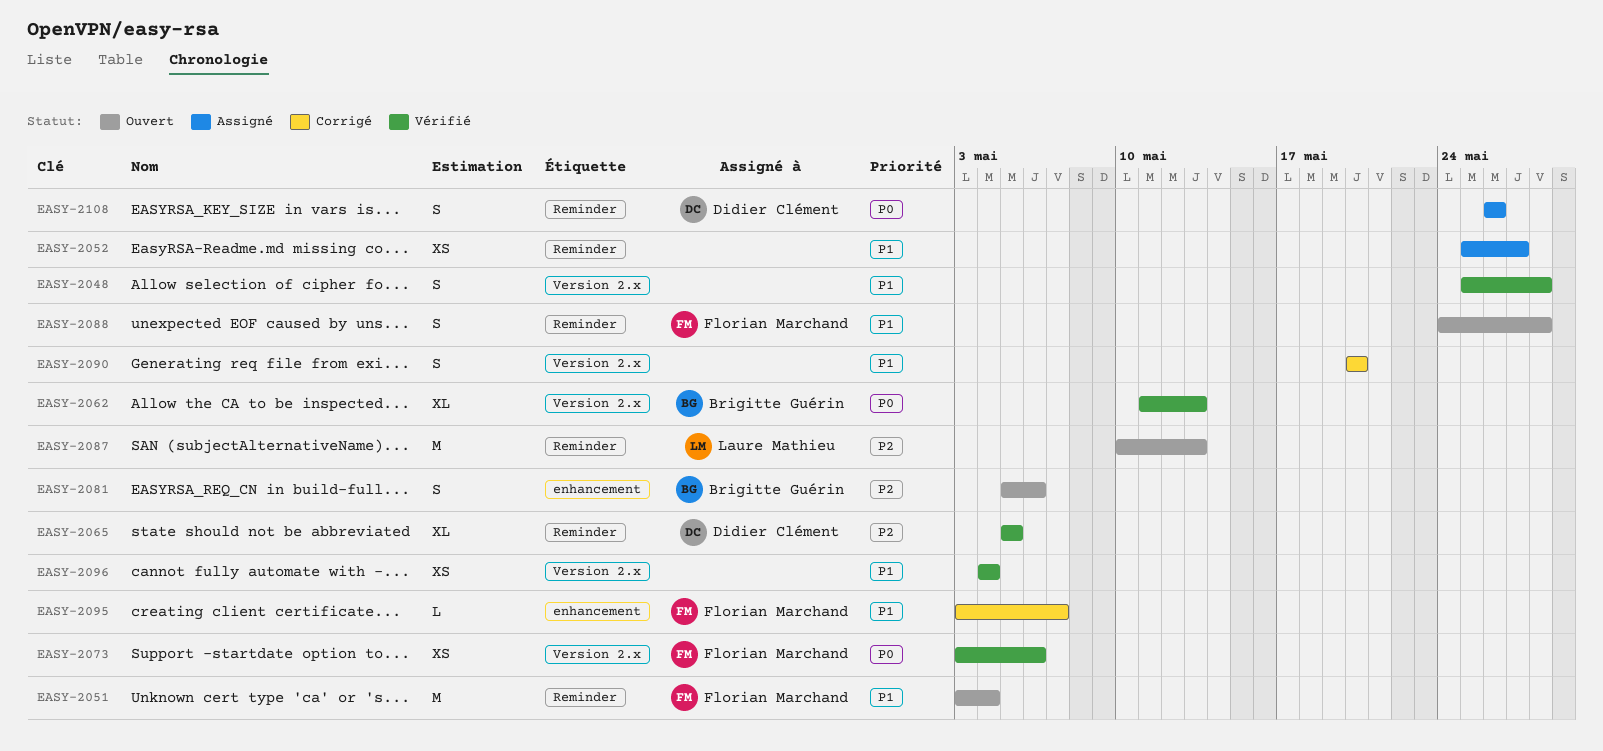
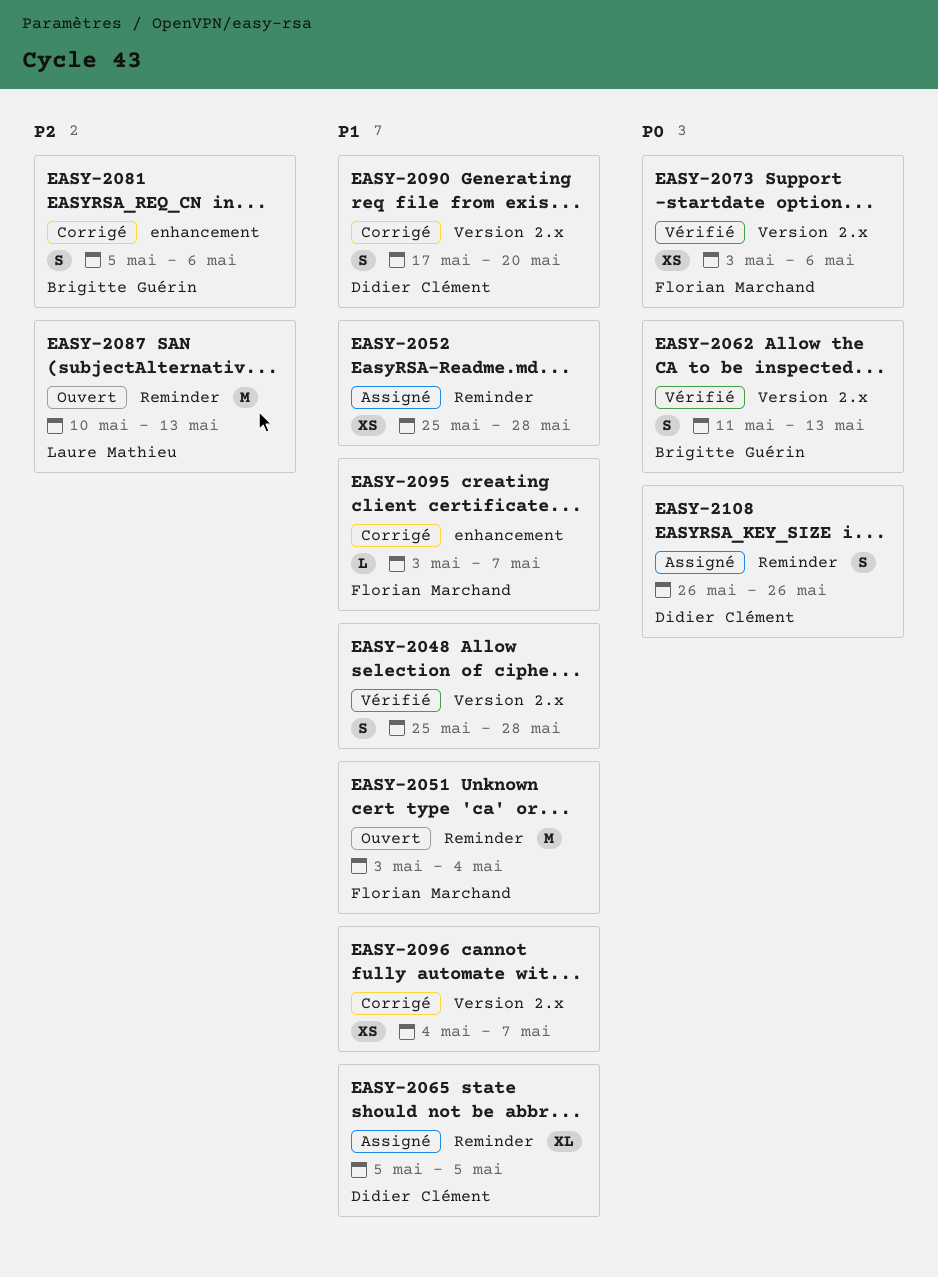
EASY-2052, due: May 27 -> May 28
EASY-2062, estimate: XL -> S
EASY-2065, status: Vérifié -> Assigné
EASY-2065, priority: P2 -> P1
EASY-2081, status: Ouvert -> Corrigé
EASY-2088: present -> none
EASY-2090, owner: none -> Didier Clément
EASY-2090, start: May 20 -> May 17
EASY-2096, status: Vérifié -> Corrigé
EASY-2096, due: May 4 -> May 7

